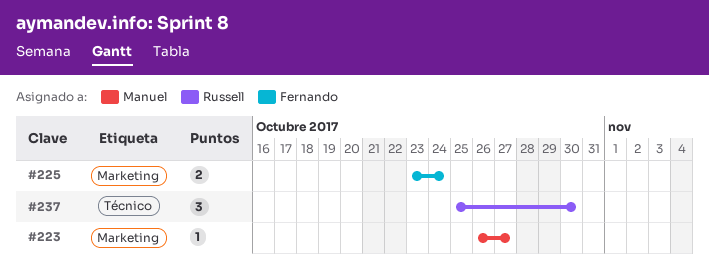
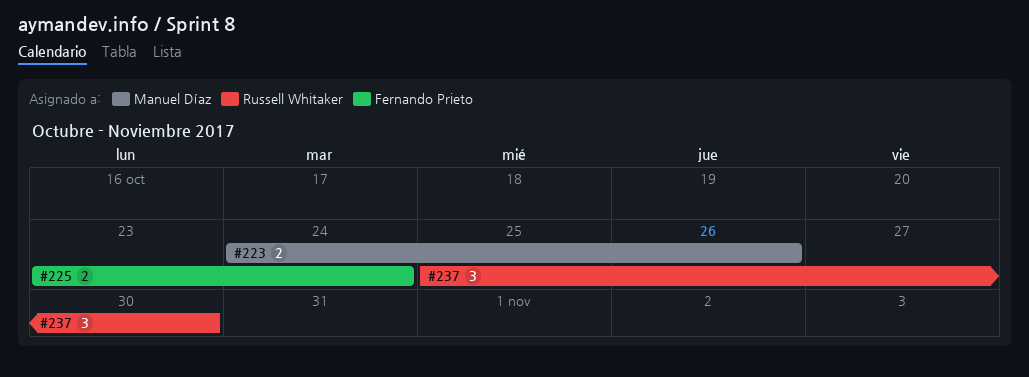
#223, estimate: 1 -> 2
#223, start: Oct 26 -> Oct 24
#223, due: Oct 27 -> Oct 26

